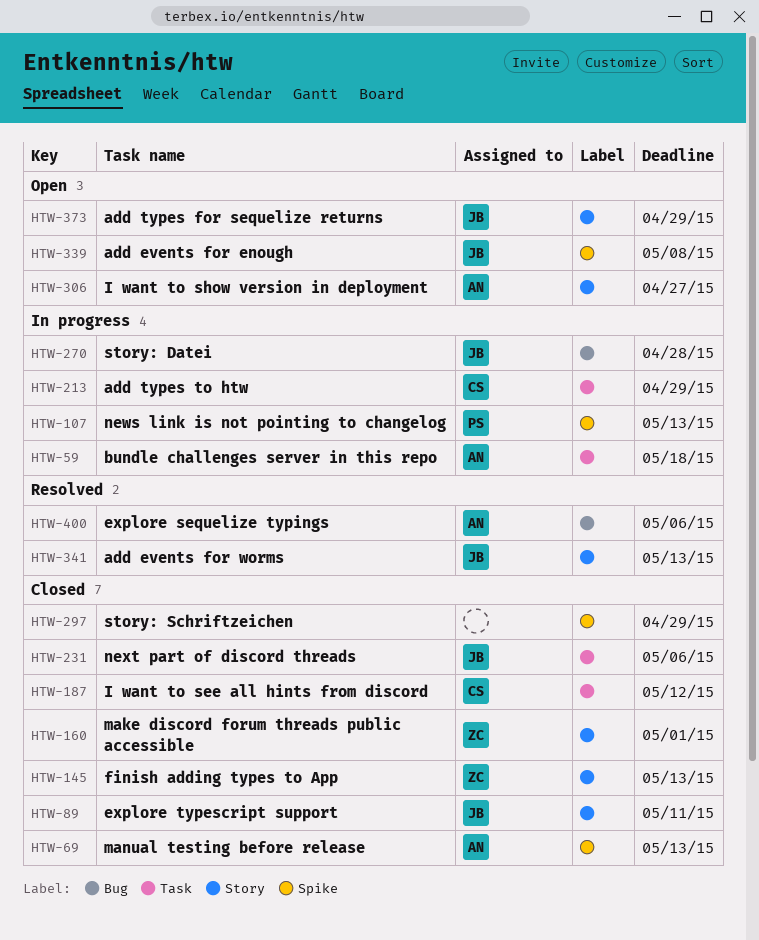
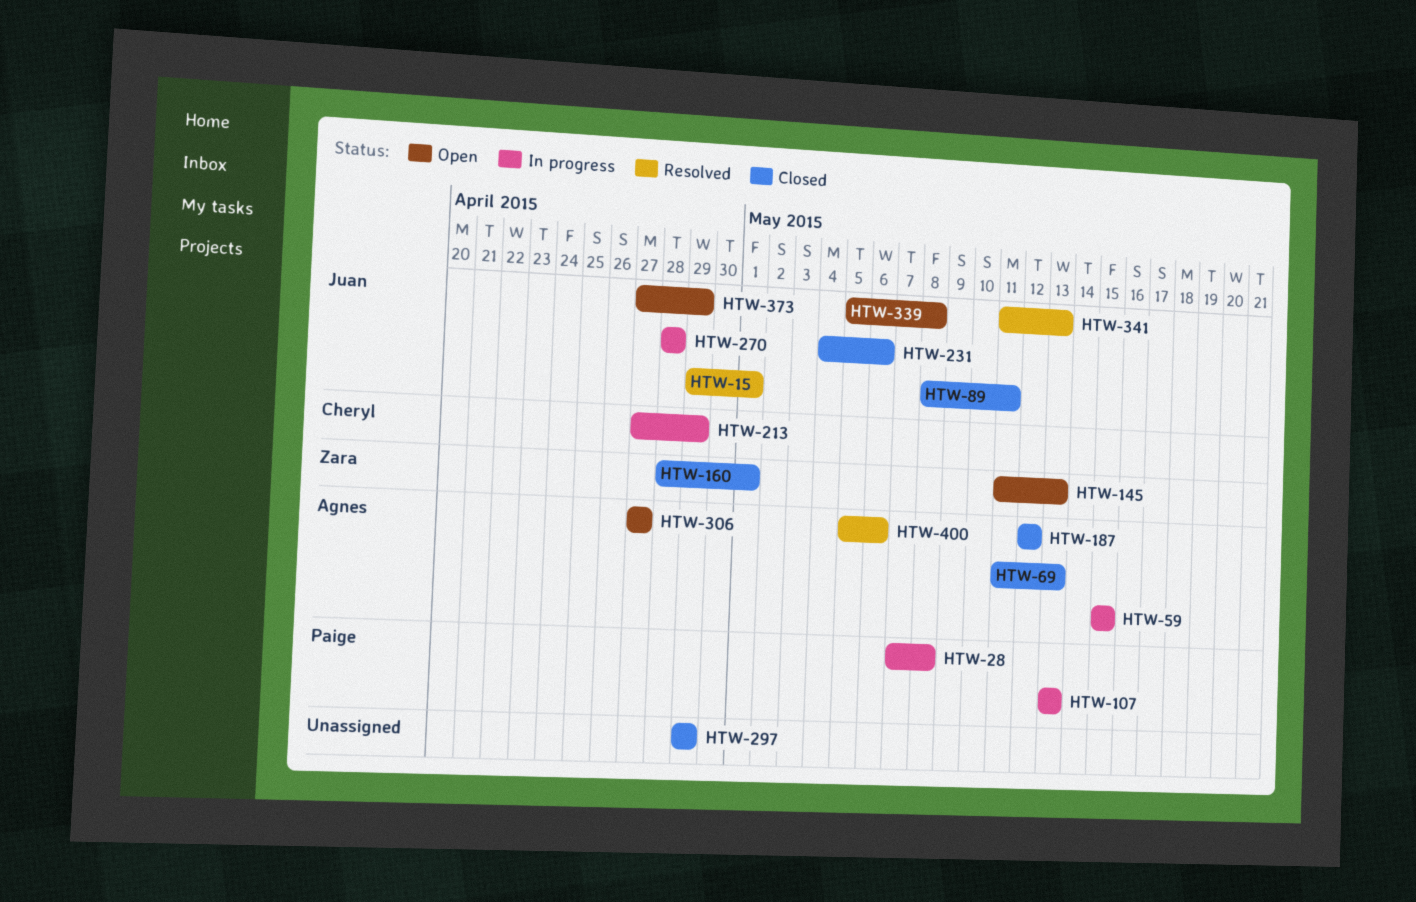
HTW-15: none -> present
HTW-28: none -> present
HTW-59, due: May 18 -> May 15
HTW-145, status: Closed -> Open
HTW-187, owner: Cheryl -> Agnes

